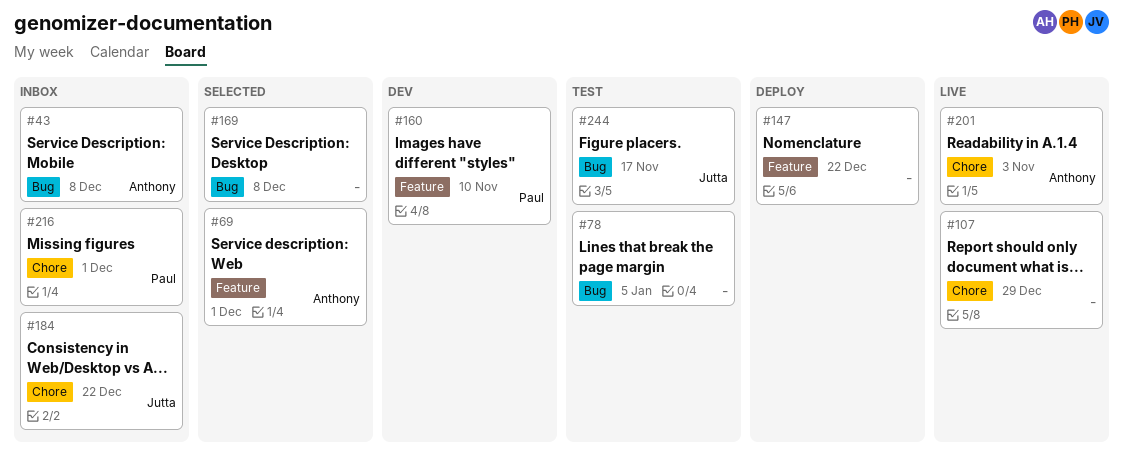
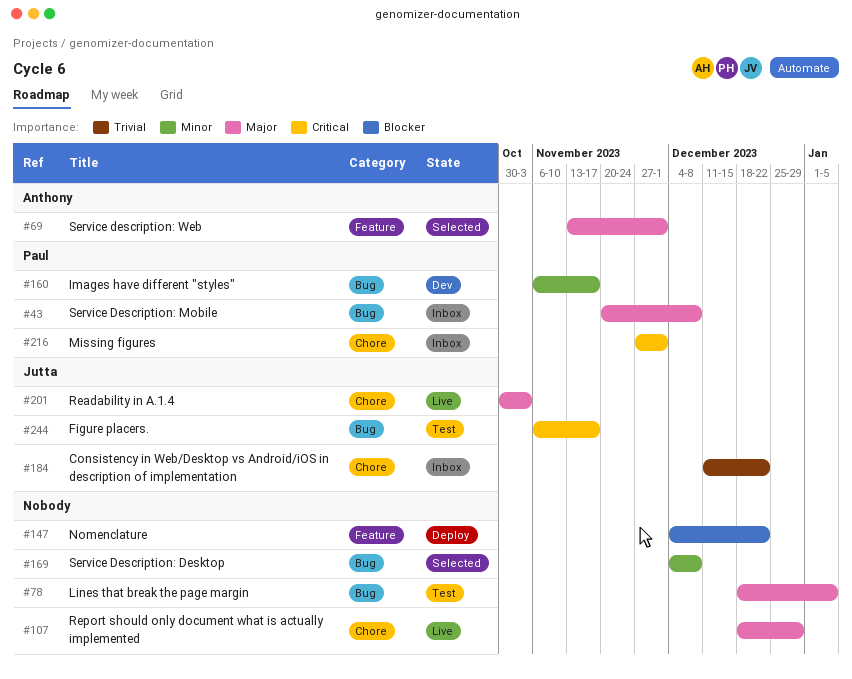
#43, owner: Anthony -> Paul
#160, label: Feature -> Bug
#160, due: Nov 10 -> Nov 17
#201, owner: Anthony -> Jutta

